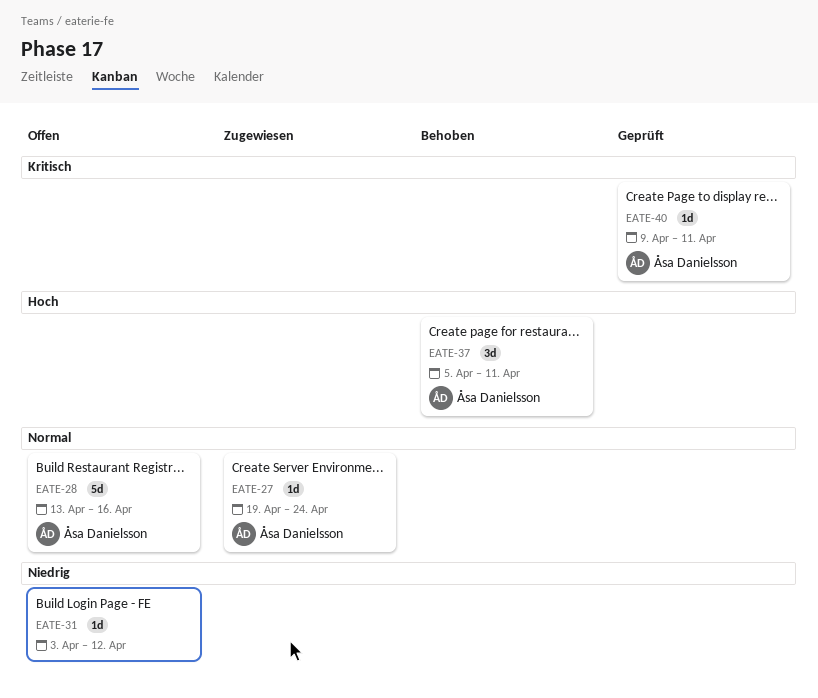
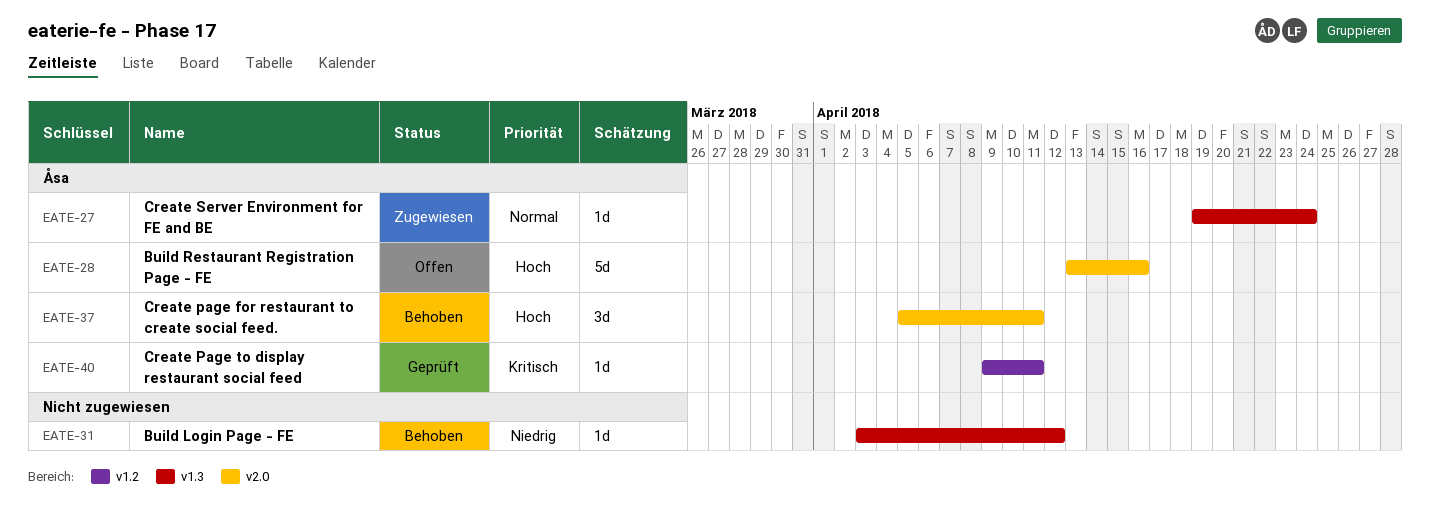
EATE-28, priority: Normal -> Hoch
EATE-31, status: Offen -> Behoben

